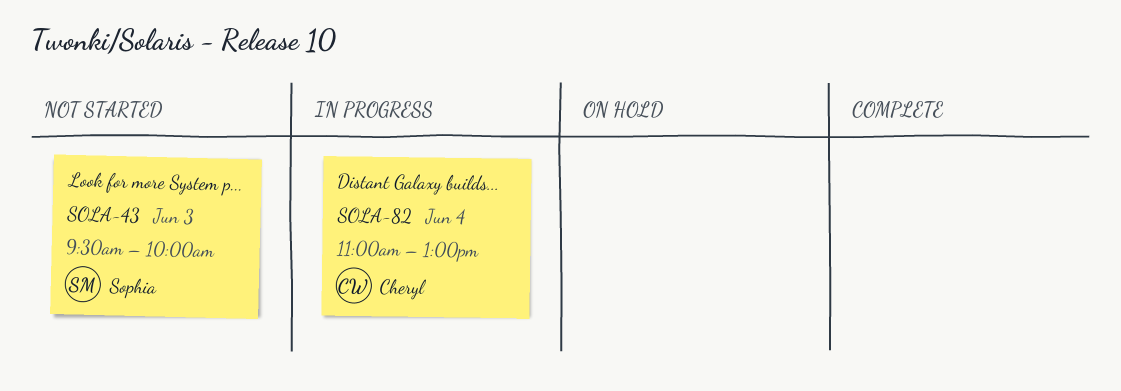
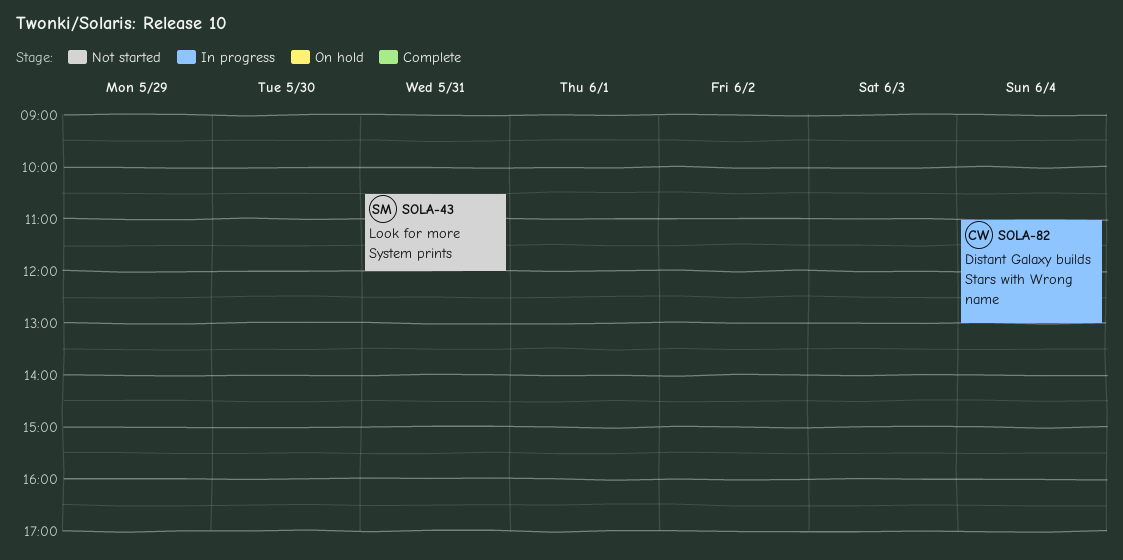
SOLA-43, day: Jun 3 -> May 31
SOLA-43, begins: 09:30 -> 10:30
SOLA-43, ends: 10:00 -> 12:00

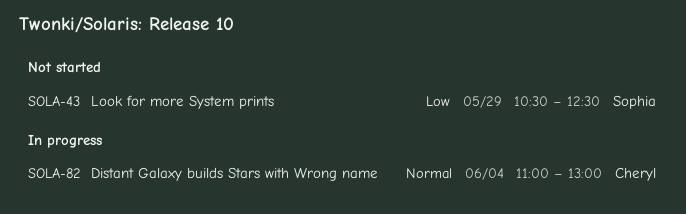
SOLA-43, day: May 31 -> May 29
SOLA-43, ends: 12:00 -> 12:30

